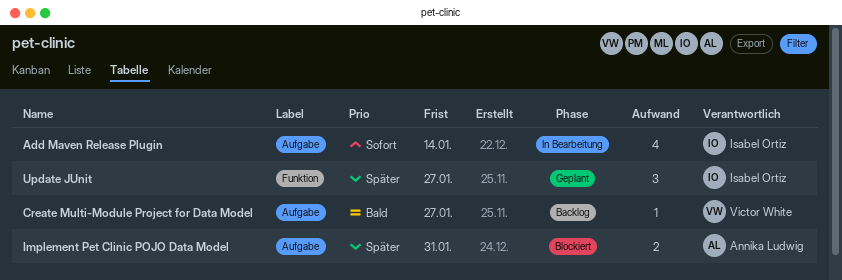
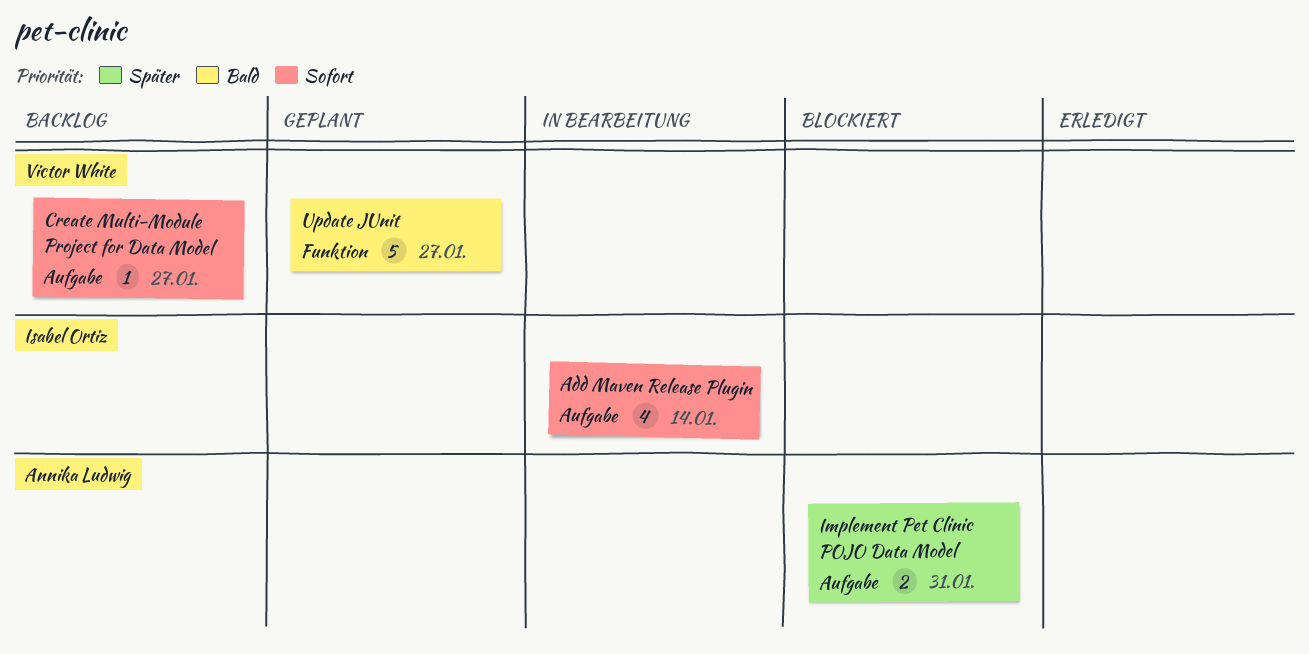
Create Multi-Module Project for Data Model, priority: Bald -> Sofort
Update JUnit, owner: Isabel Ortiz -> Victor White
Update JUnit, priority: Später -> Bald
Update JUnit, estimate: 3 -> 5

